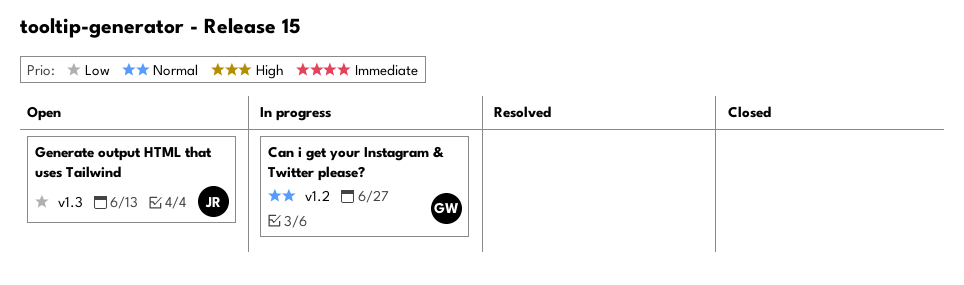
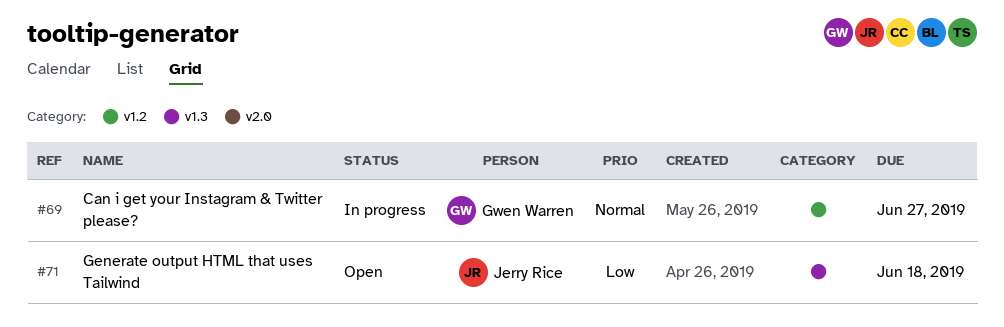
Generate output HTML that uses Tailwind, due: Jun 13 -> Jun 18

